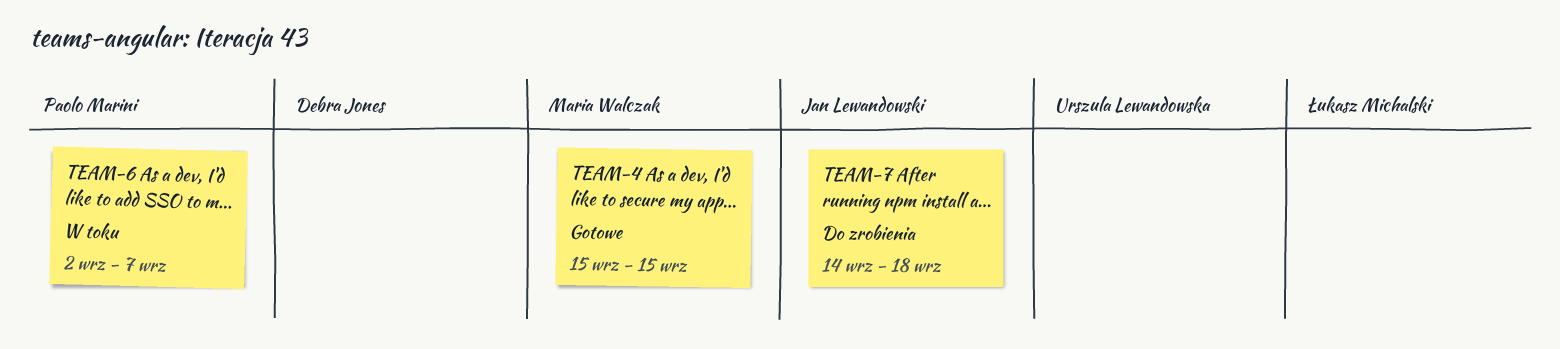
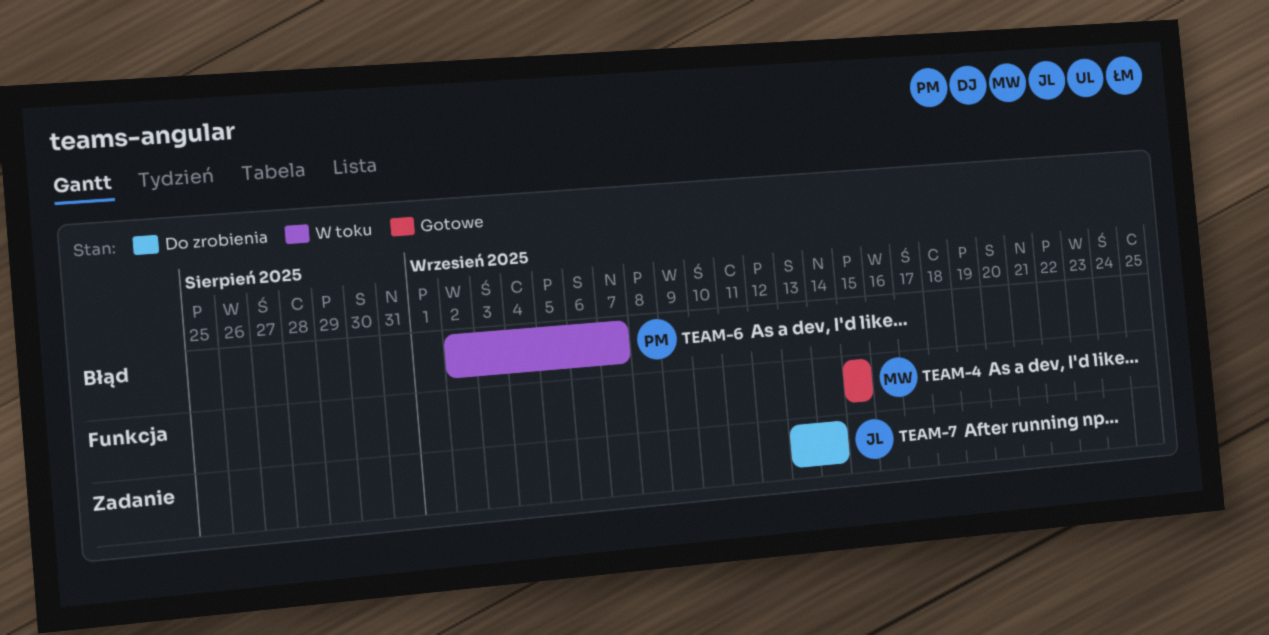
TEAM-7, start: Sep 14 -> Sep 13
TEAM-7, due: Sep 18 -> Sep 14

